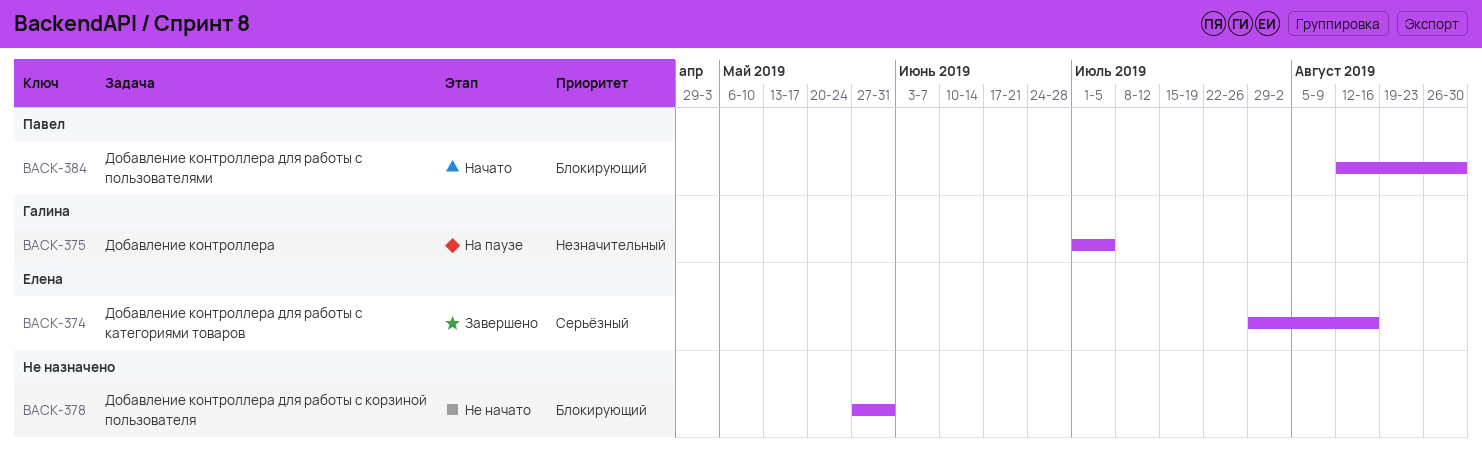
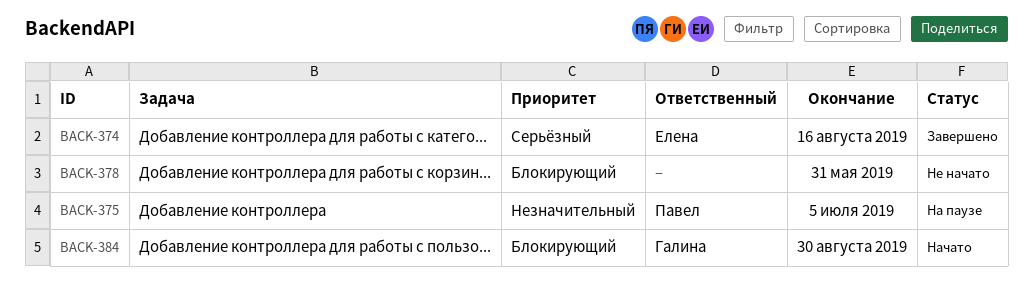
BACK-375, owner: Галина -> Павел
BACK-384, owner: Павел -> Галина

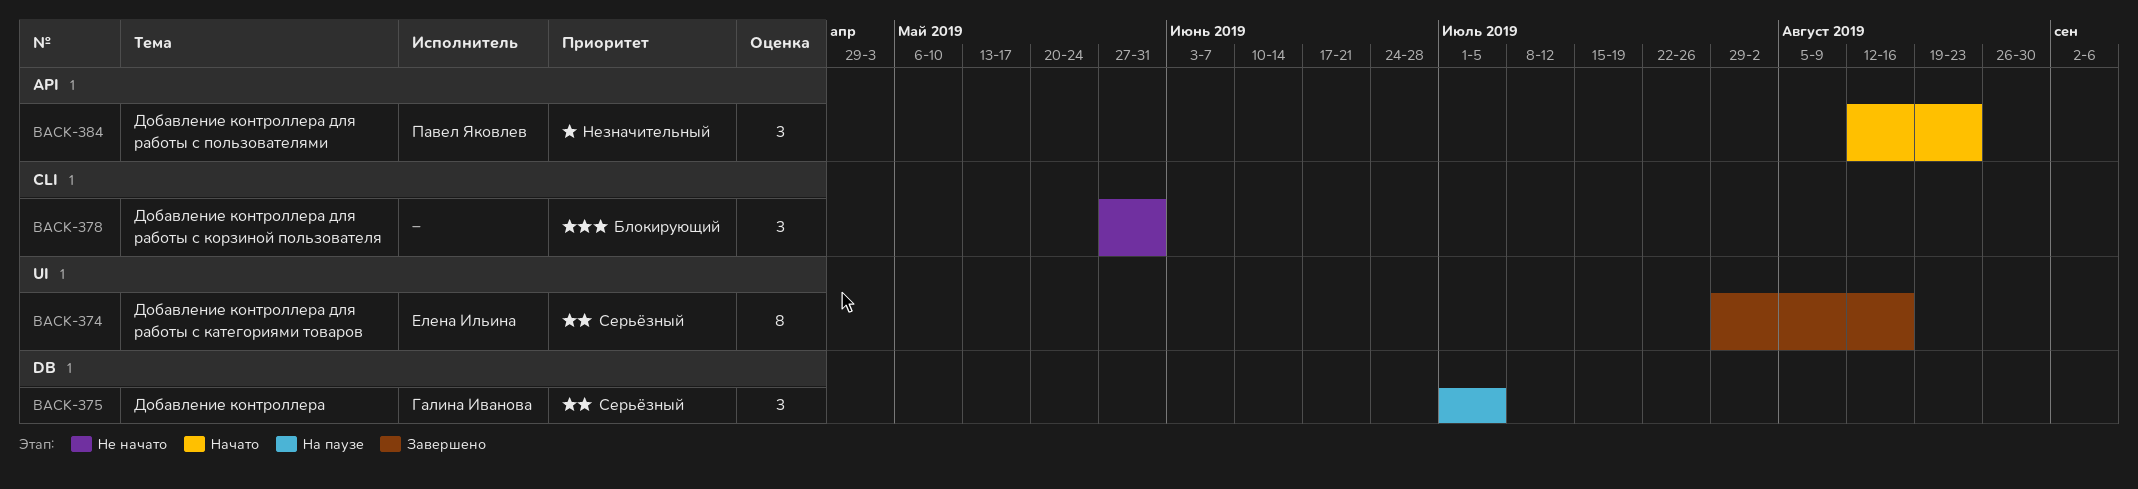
BACK-375, owner: Павел Яковлев -> Галина Иванова
BACK-375, priority: Незначительный -> Серьёзный
BACK-384, owner: Галина Иванова -> Павел Яковлев
BACK-384, priority: Блокирующий -> Незначительный
BACK-384, due: Aug 30 -> Aug 23

